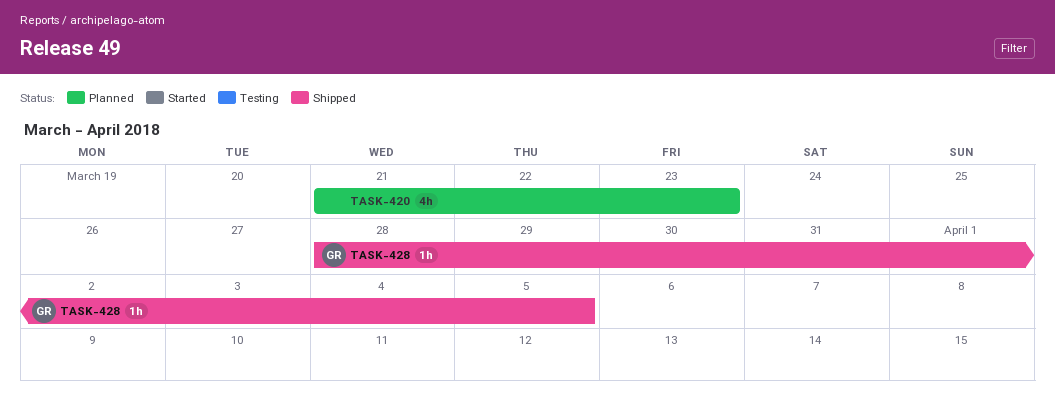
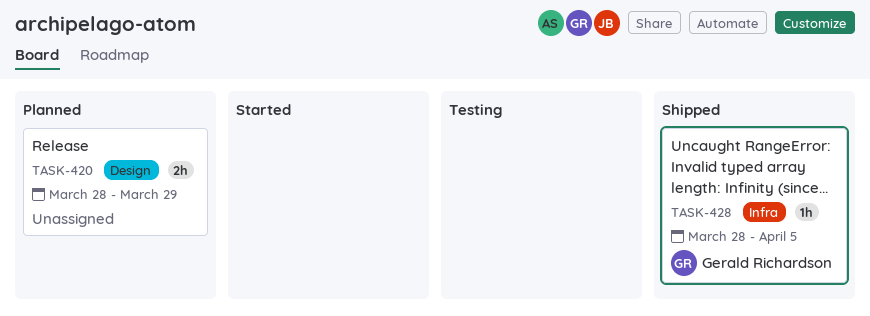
TASK-420, estimate: 4h -> 2h
TASK-420, start: Mar 21 -> Mar 28
TASK-420, due: Mar 23 -> Mar 29

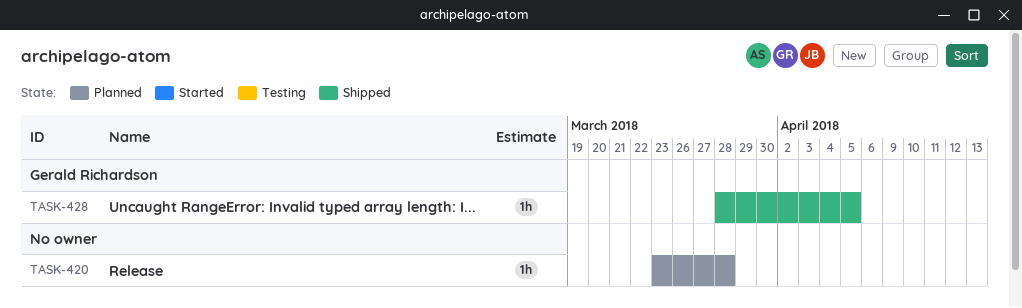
TASK-420, estimate: 2h -> 1h
TASK-420, start: Mar 28 -> Mar 23
TASK-420, due: Mar 29 -> Mar 28

